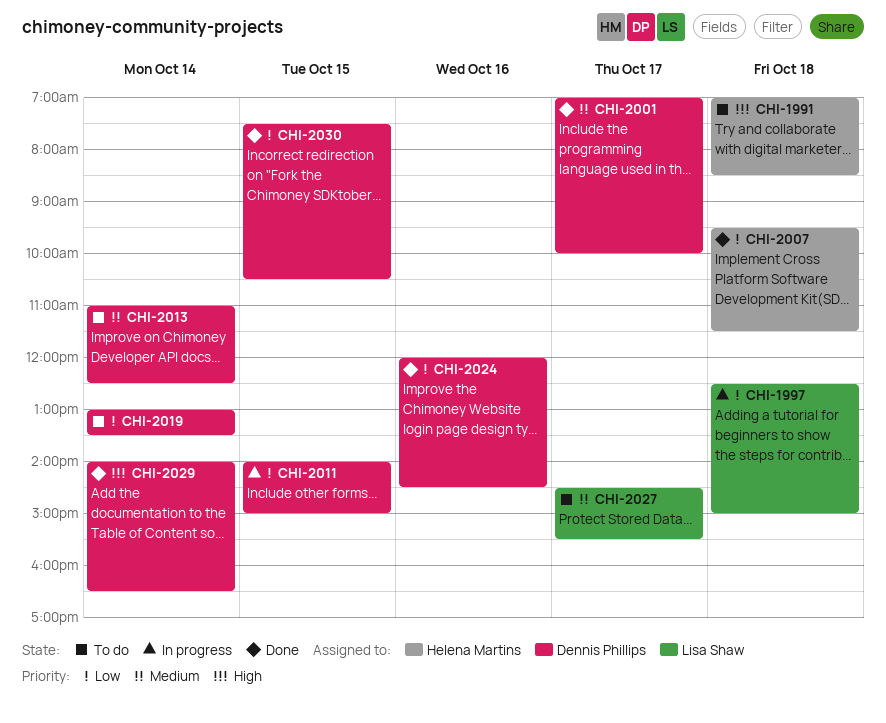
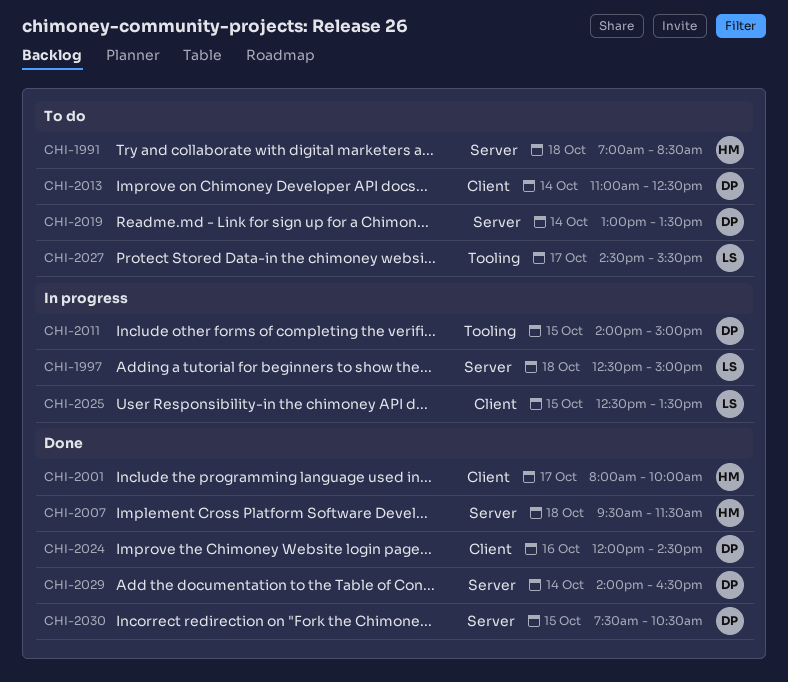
CHI-2001, owner: Dennis Phillips -> Helena Martins
CHI-2001, begins: 07:00 -> 08:00
CHI-2025: none -> present

